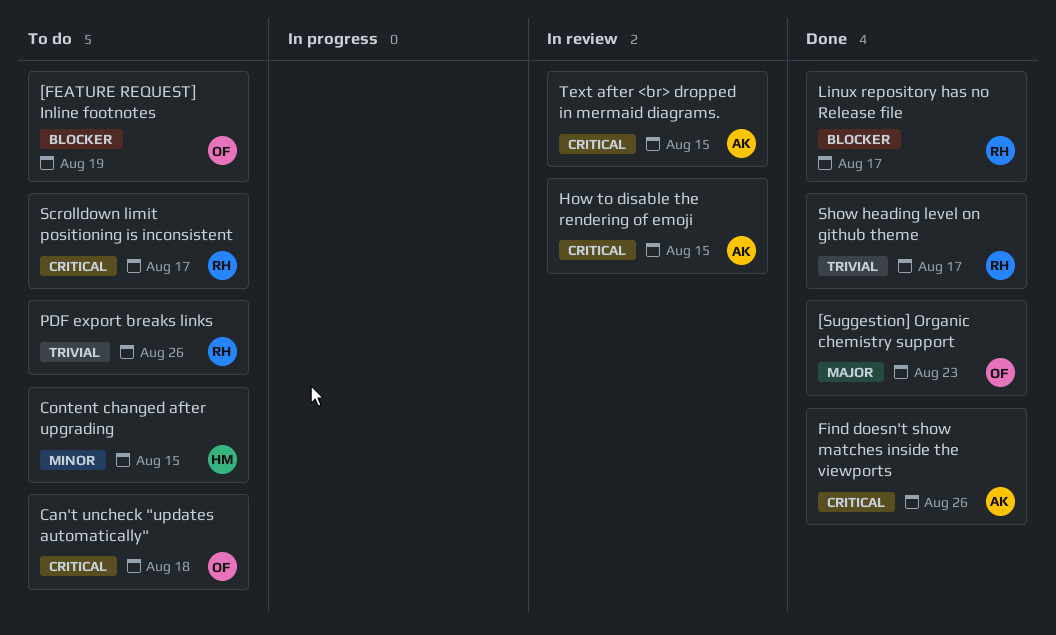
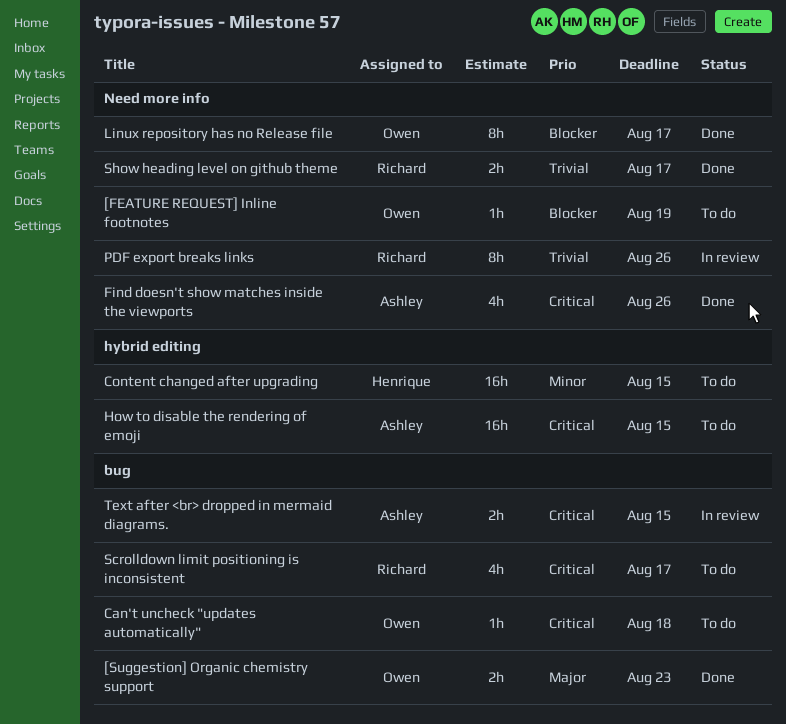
How to disable the rendering of emoji, status: In review -> To do
Linux repository has no Release file, owner: Richard -> Owen
PDF export breaks links, status: To do -> In review

